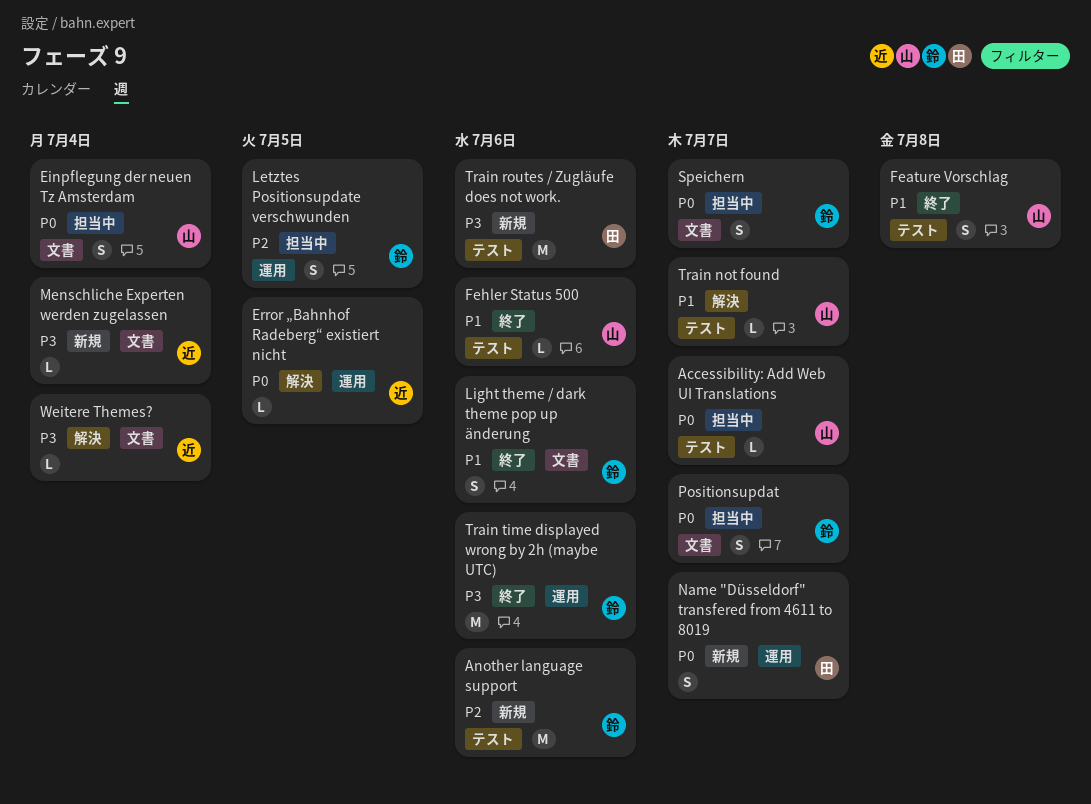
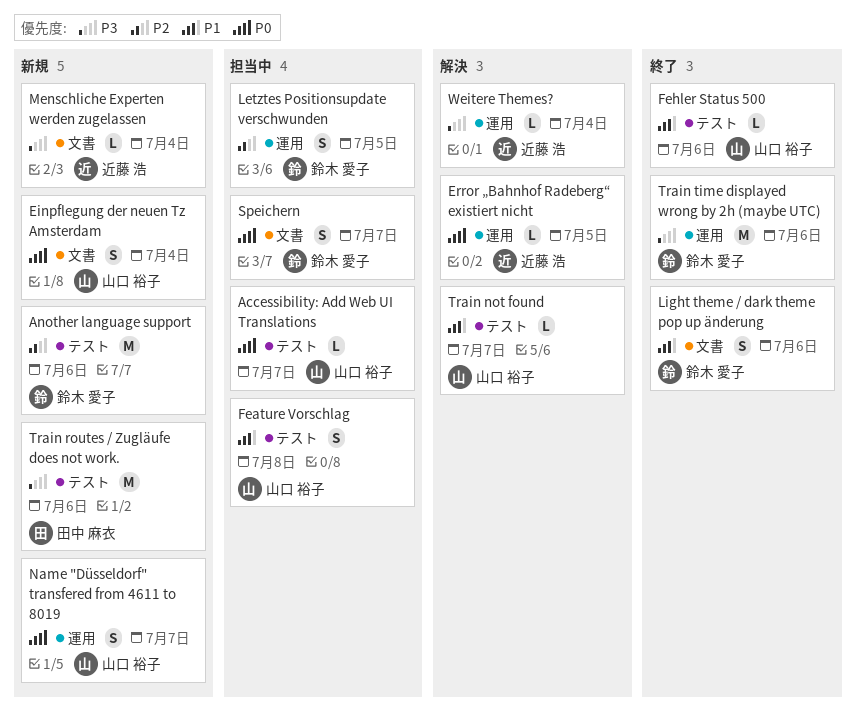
Einpflegung der neuen Tz Amsterdam, status: 担当中 -> 新規
Feature Vorschlag, status: 終了 -> 担当中
Name "Düsseldorf" transfered from 4611 to 8019, owner: 田中 麻衣 -> 山口 裕子
Positionsupdat: present -> none
Weitere Themes?, label: 文書 -> 運用

